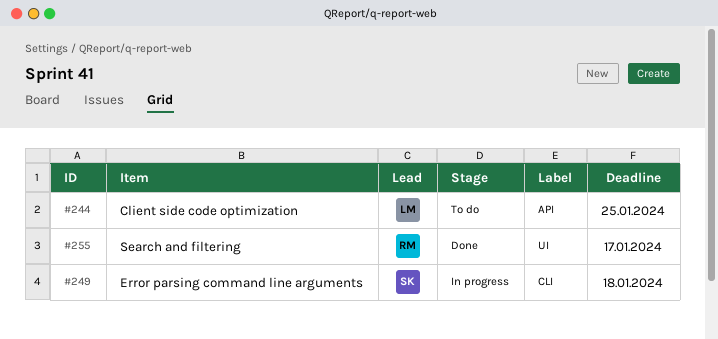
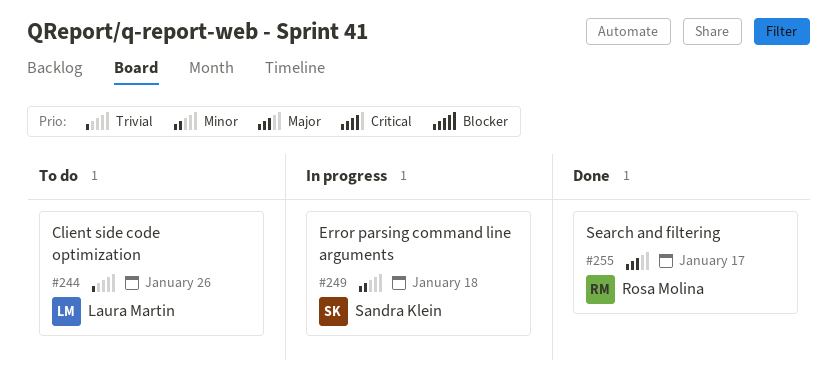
#244, due: Jan 25 -> Jan 26

